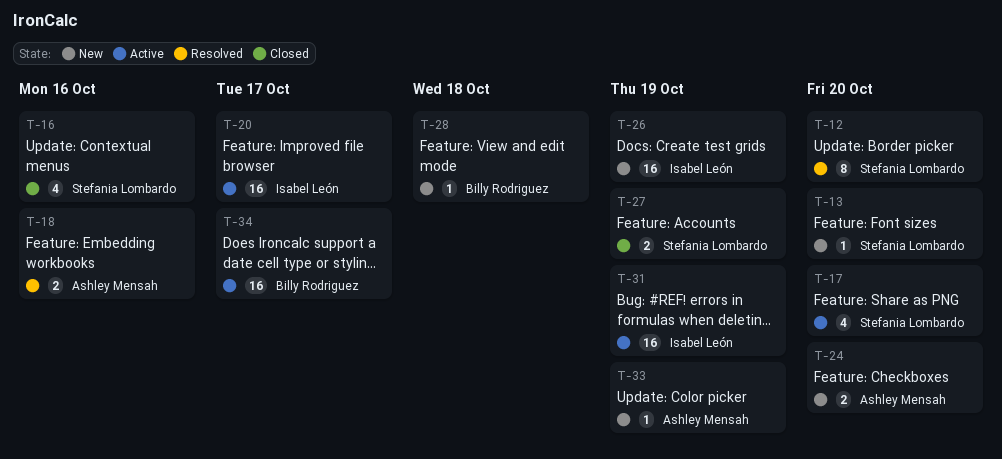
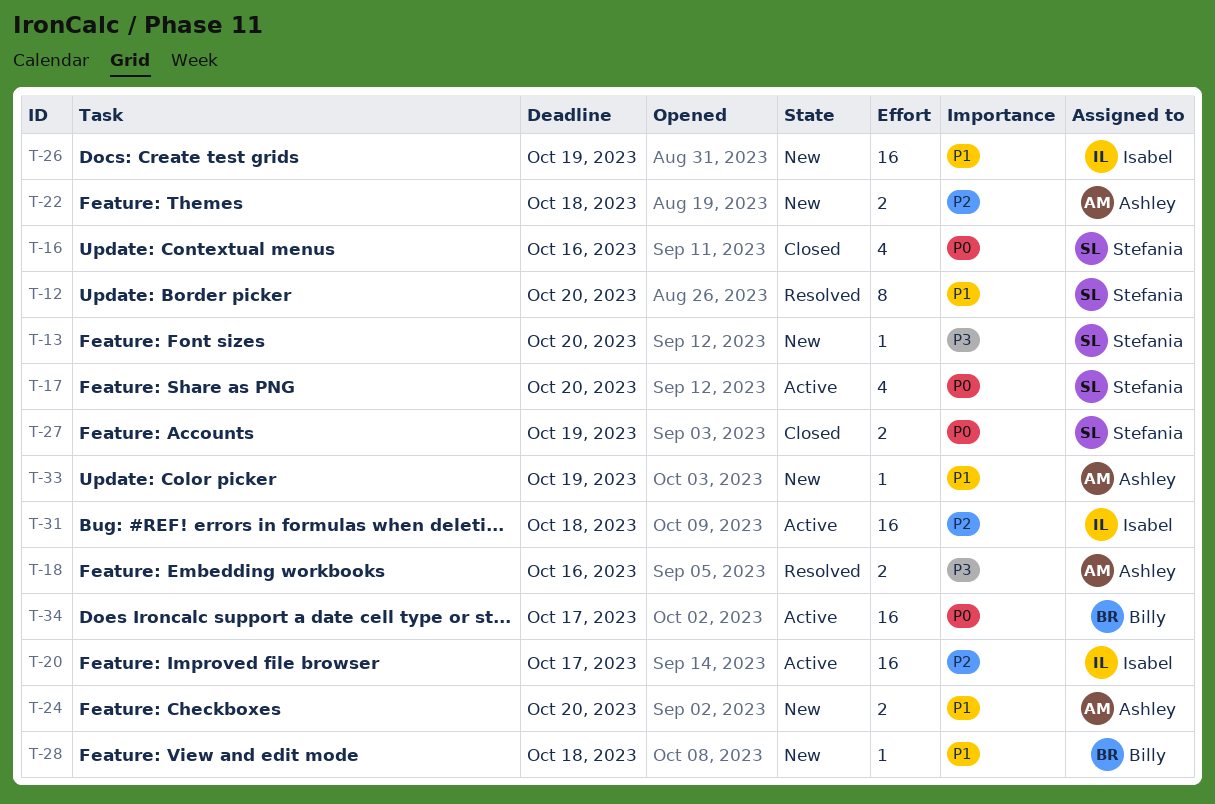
T-22: none -> present
T-31, due: Oct 19 -> Oct 18

